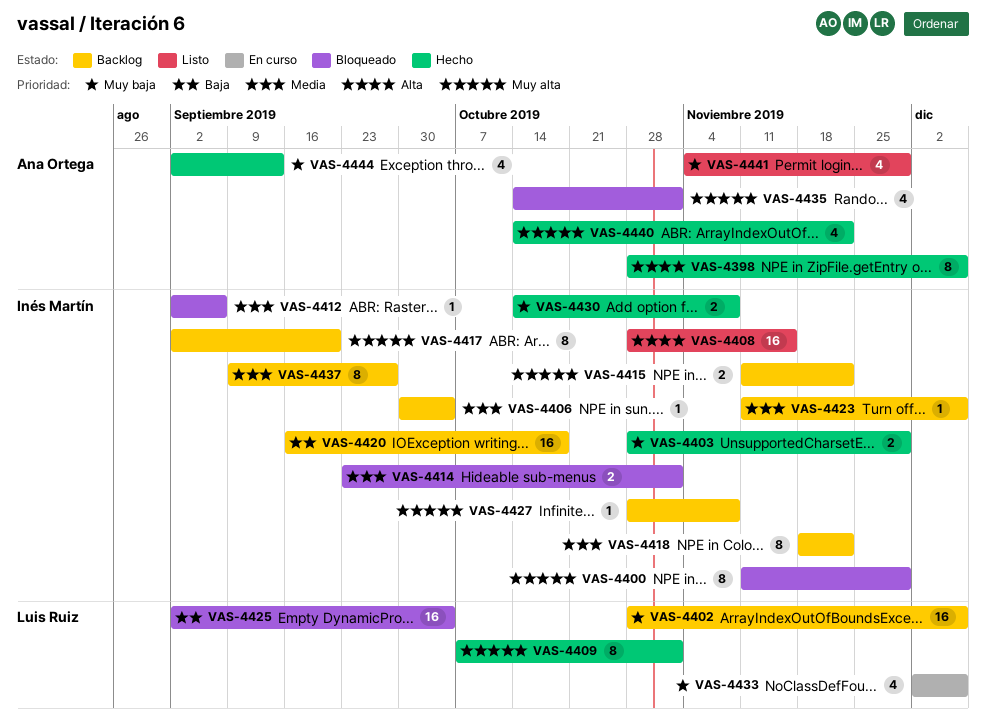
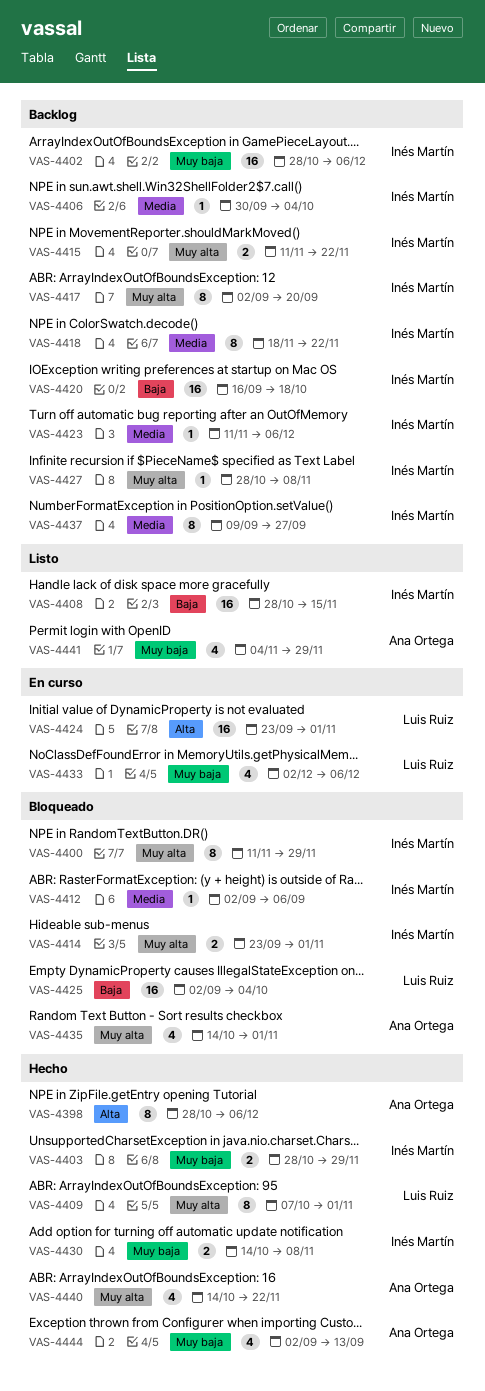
VAS-4402, owner: Luis Ruiz -> Inés Martín
VAS-4408, priority: Alta -> Baja
VAS-4414, priority: Media -> Muy alta
VAS-4424: none -> present

